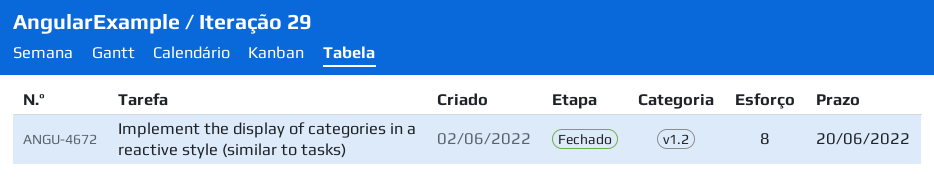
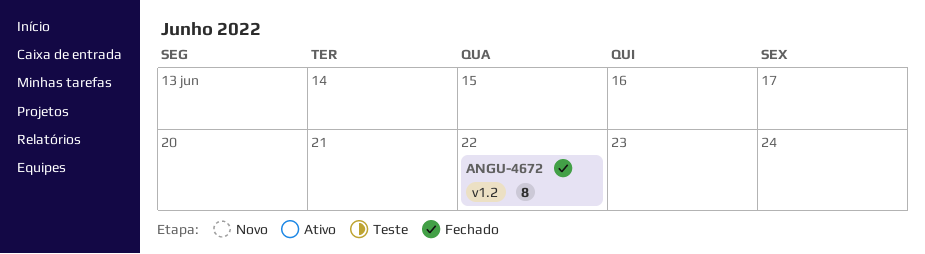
ANGU-4672, due: Jun 20 -> Jun 22

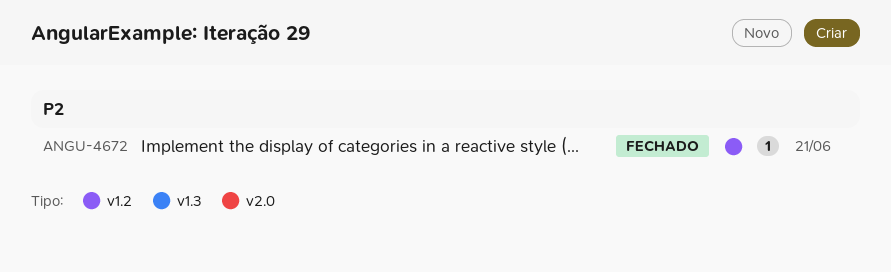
ANGU-4672, estimate: 8 -> 1
ANGU-4672, due: Jun 22 -> Jun 21

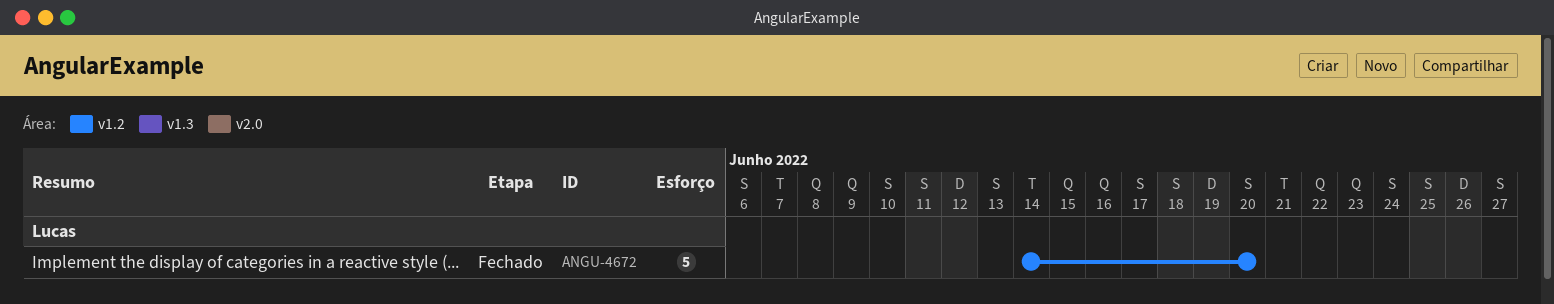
ANGU-4672, estimate: 1 -> 5
ANGU-4672, due: Jun 21 -> Jun 20

